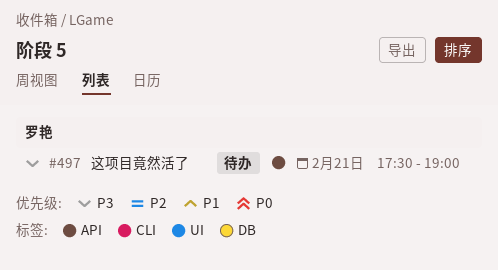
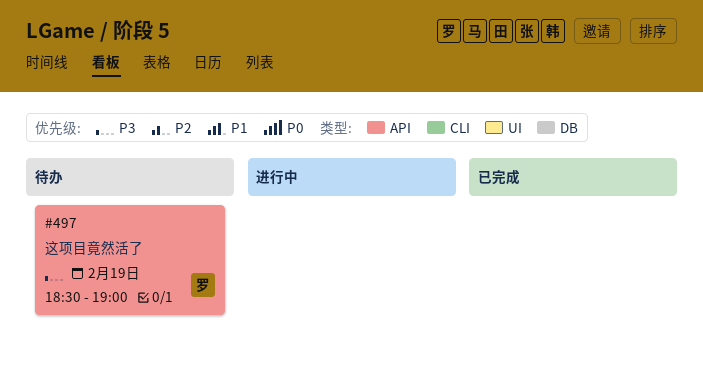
#497, day: Feb 21 -> Feb 19
#497, begins: 17:30 -> 18:30

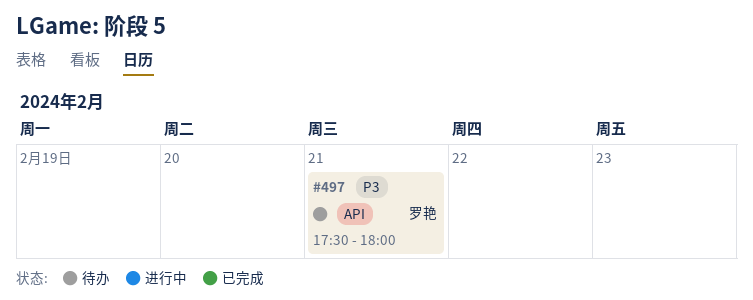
#497, day: Feb 19 -> Feb 21
#497, begins: 18:30 -> 17:30
#497, ends: 19:00 -> 18:00

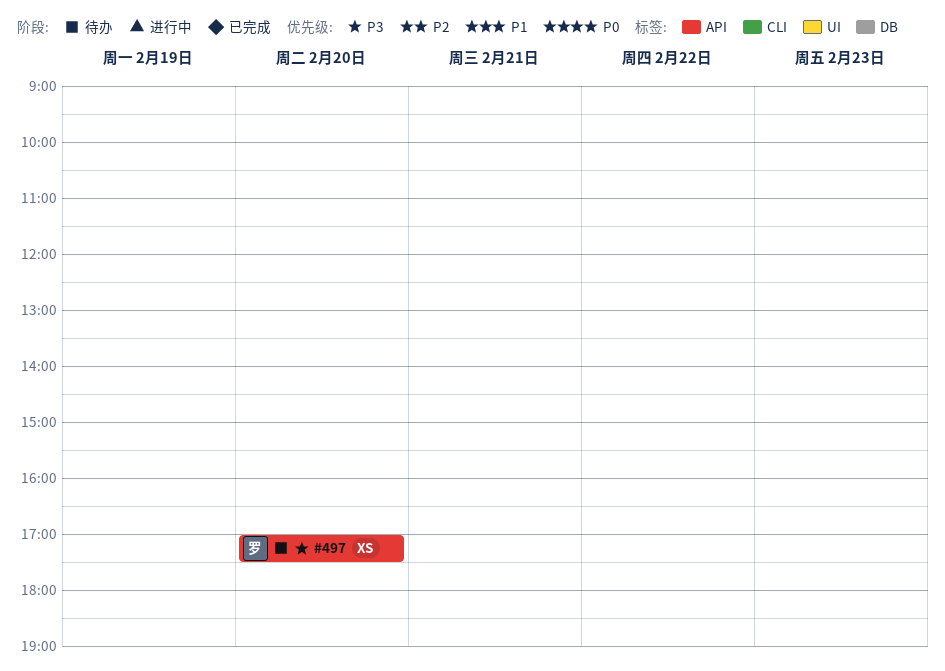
#497, day: Feb 21 -> Feb 20
#497, begins: 17:30 -> 17:00
#497, ends: 18:00 -> 17:30

